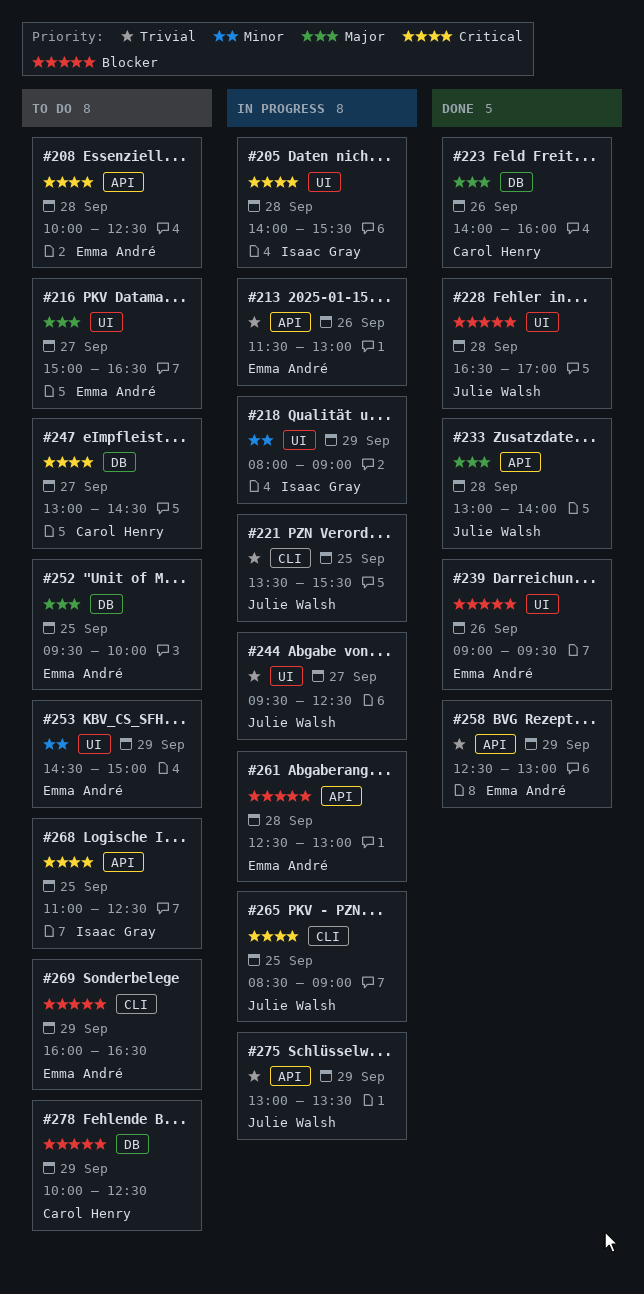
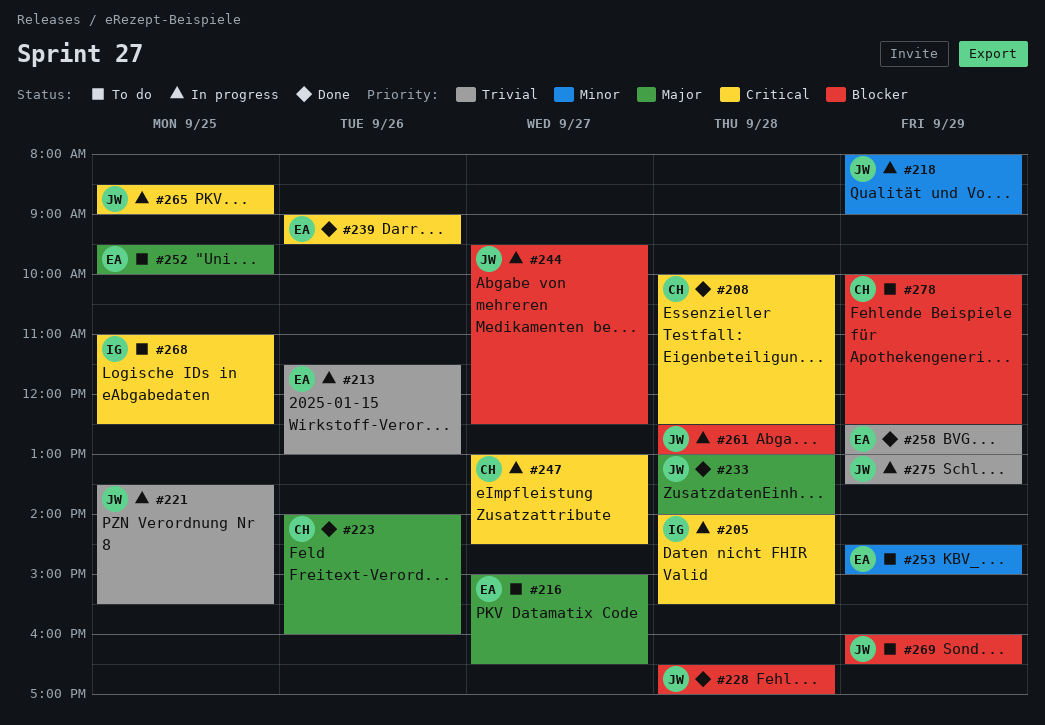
#208, status: To do -> Done
#208, owner: Emma André -> Carol Henry
#218, owner: Isaac Gray -> Julie Walsh
#239, priority: Blocker -> Critical
#244, priority: Trivial -> Blocker
#247, status: To do -> In progress
#261, owner: Emma André -> Julie Walsh
#269, owner: Emma André -> Julie Walsh

